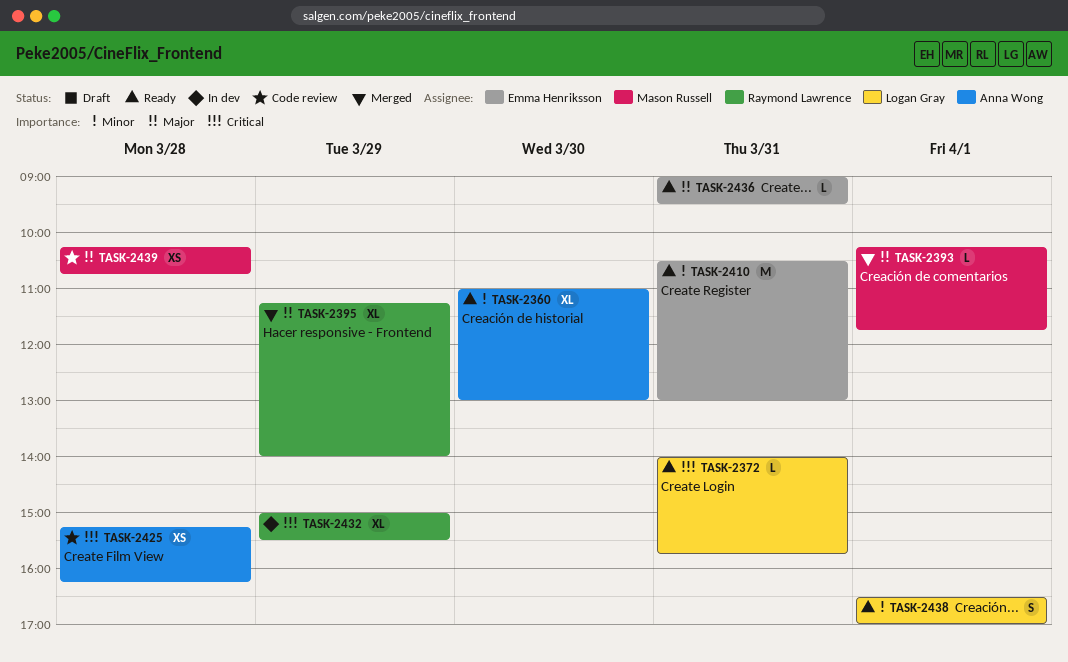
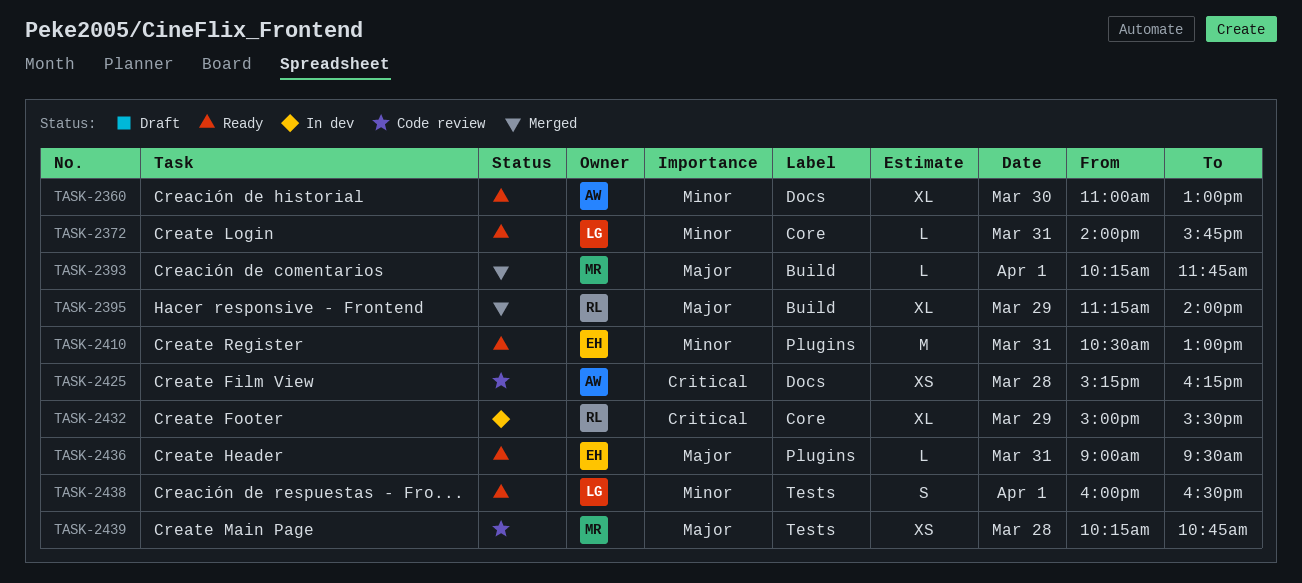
TASK-2372, priority: Critical -> Minor
TASK-2438, begins: 16:30 -> 16:00
TASK-2438, ends: 17:00 -> 16:30

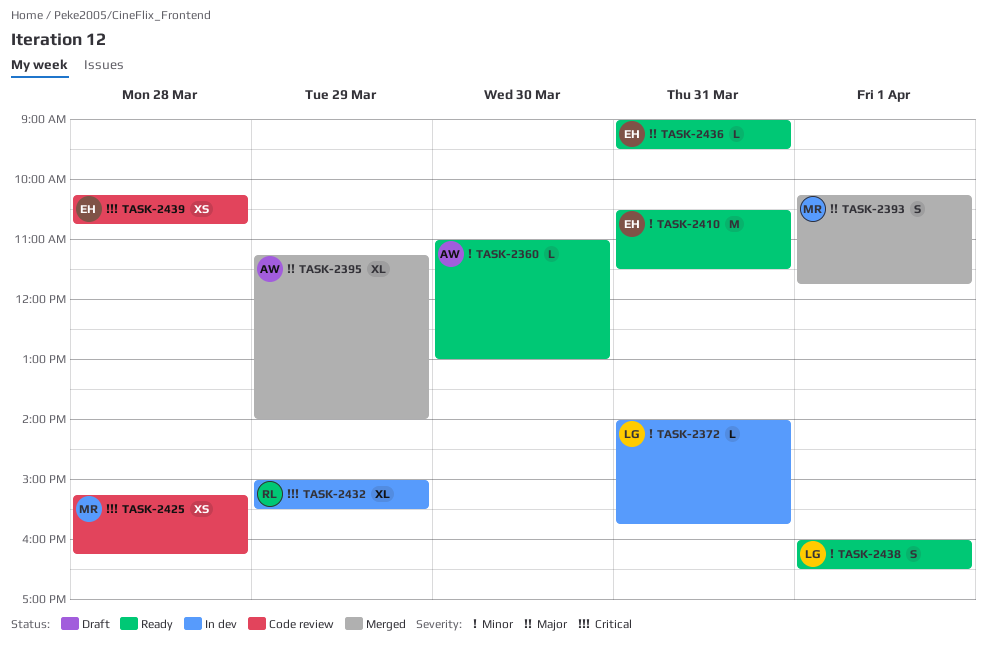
TASK-2360, estimate: XL -> L
TASK-2372, status: Ready -> In dev
TASK-2393, estimate: L -> S
TASK-2395, owner: RL -> AW
TASK-2410, ends: 13:00 -> 11:30
TASK-2425, owner: AW -> MR
TASK-2439, owner: MR -> EH
TASK-2439, priority: Major -> Critical

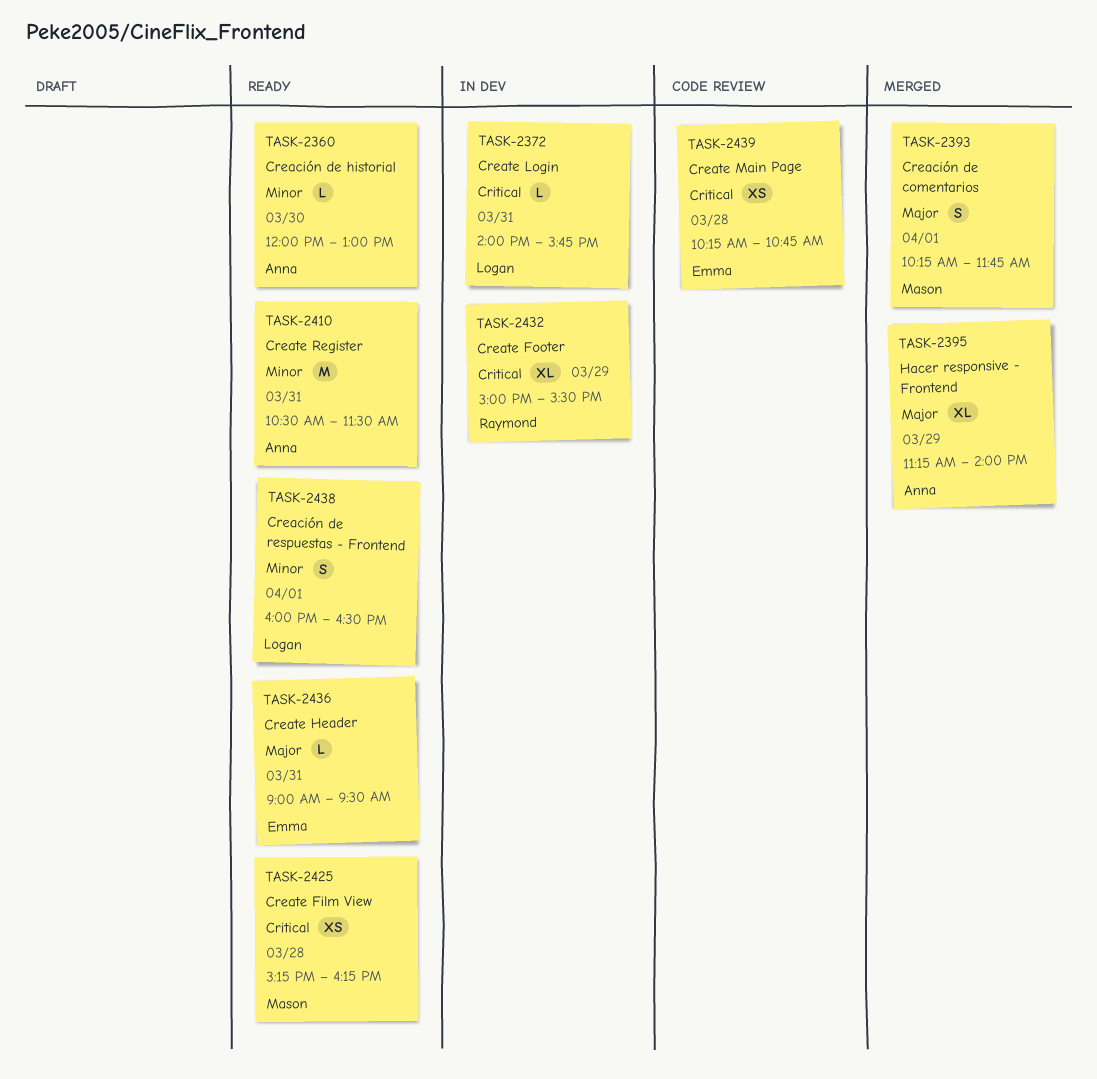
TASK-2360, begins: 11:00 -> 12:00
TASK-2372, priority: Minor -> Critical
TASK-2410, owner: Emma -> Anna
TASK-2425, status: Code review -> Ready

